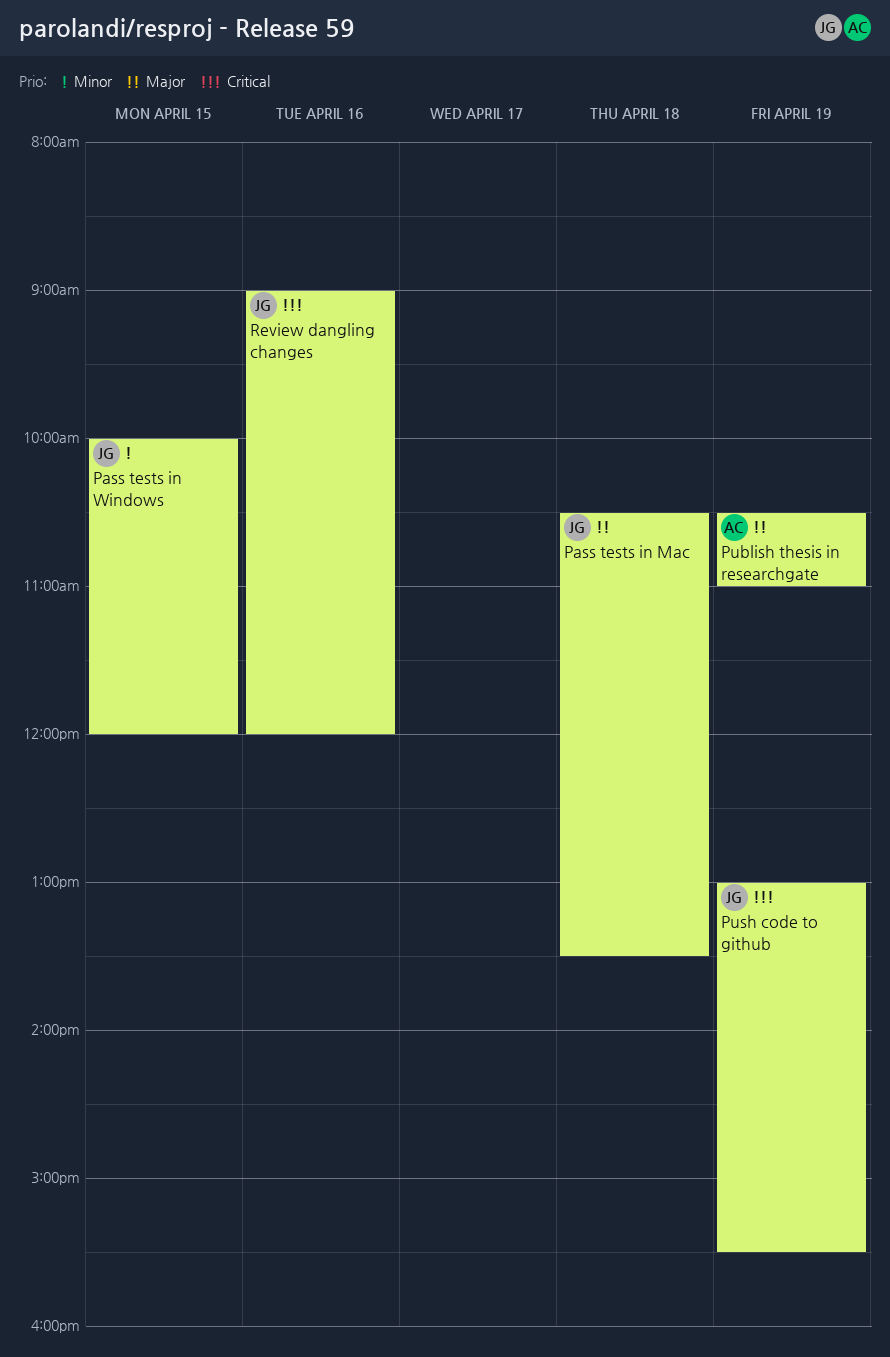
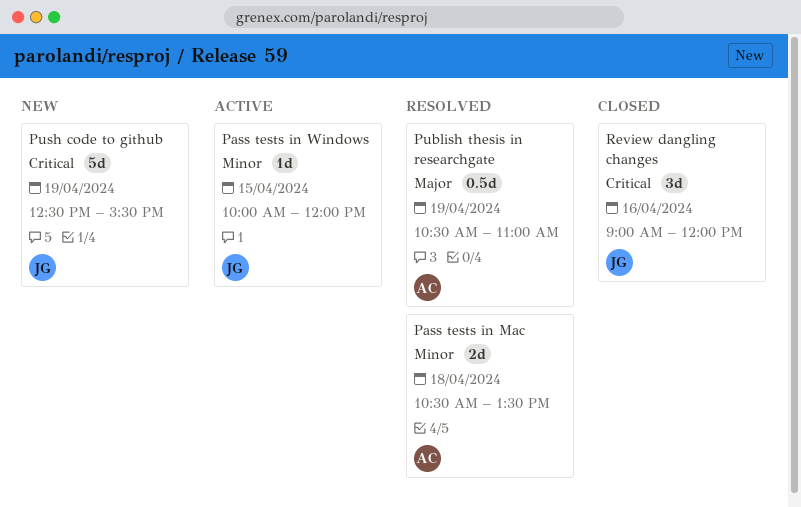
Pass tests in Mac, owner: JG -> AC
Pass tests in Mac, priority: Major -> Minor
Push code to github, begins: 13:00 -> 12:30

